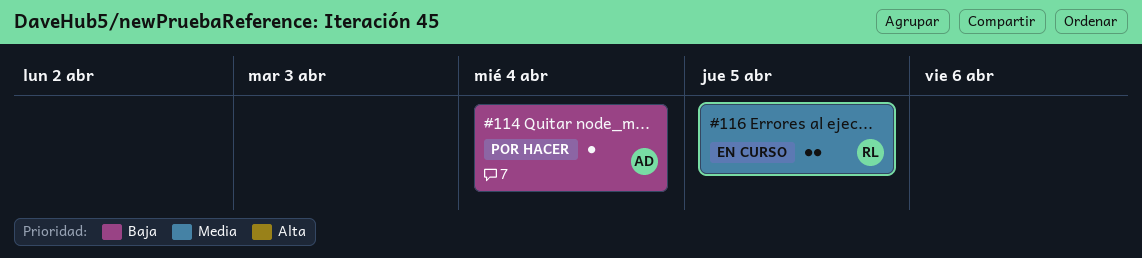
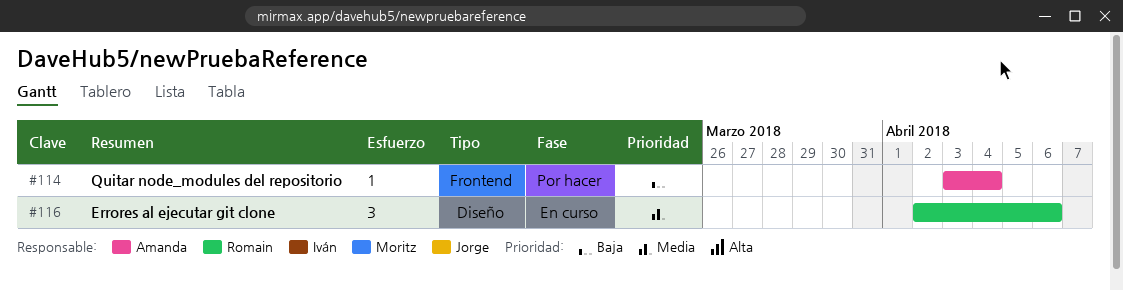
#116, estimate: 2 -> 3
#116, due: Apr 5 -> Apr 6

